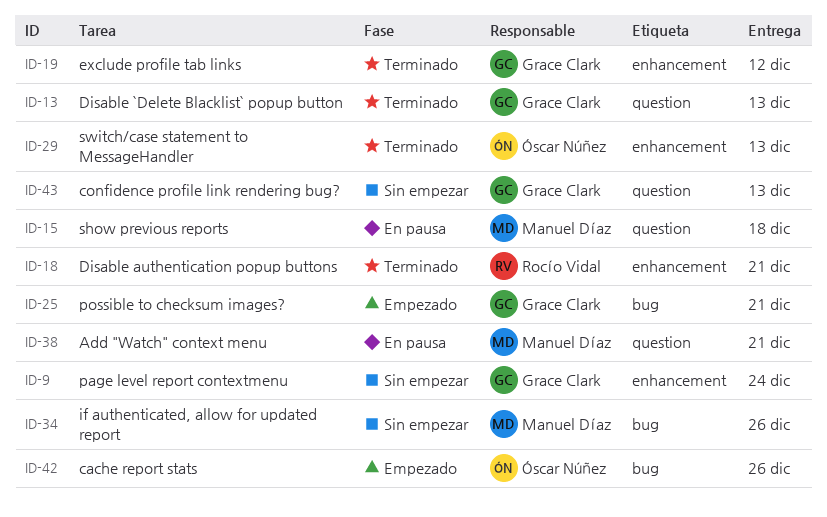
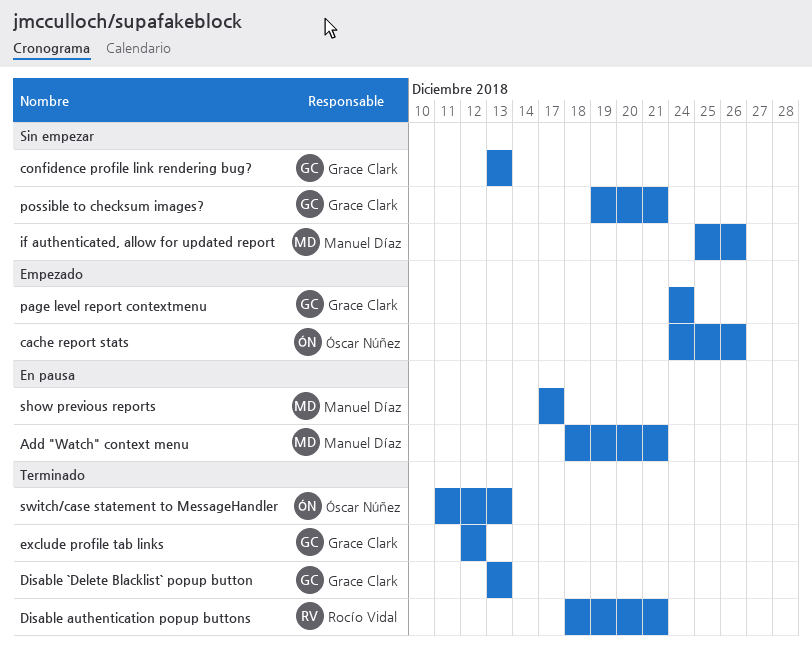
page level report contextmenu, status: Sin empezar -> Empezado
possible to checksum images?, status: Empezado -> Sin empezar
show previous reports, due: Dec 18 -> Dec 17

